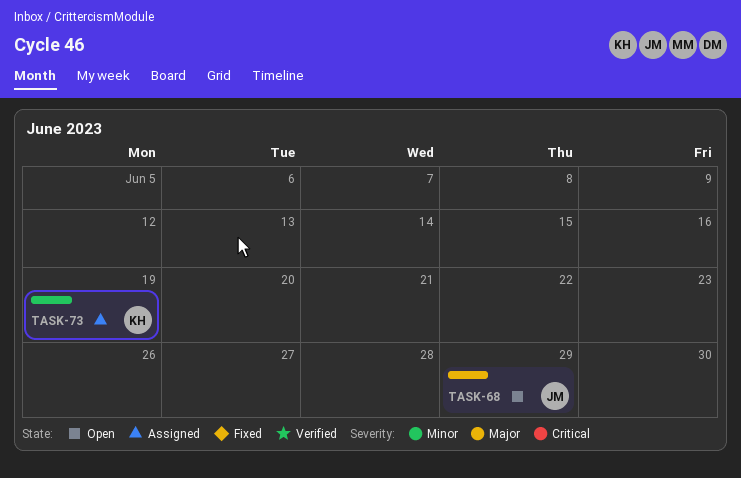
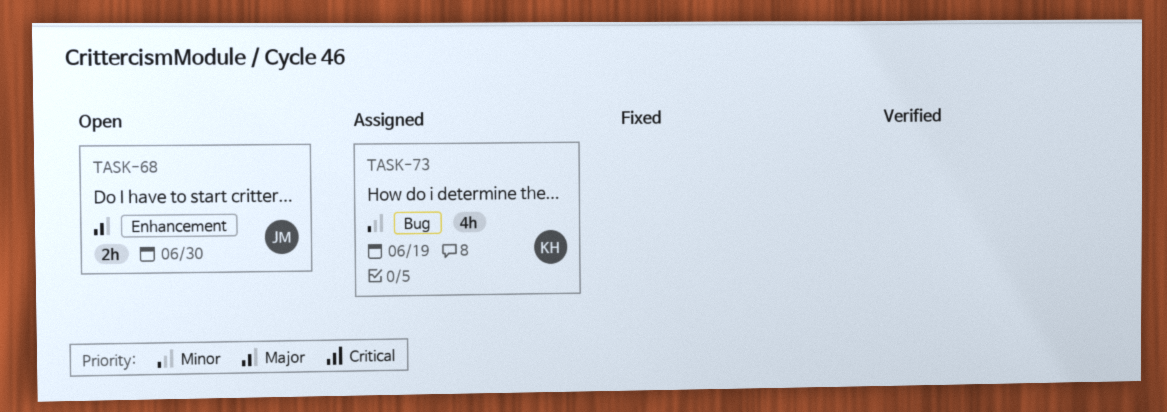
TASK-68, due: Jun 29 -> Jun 30

